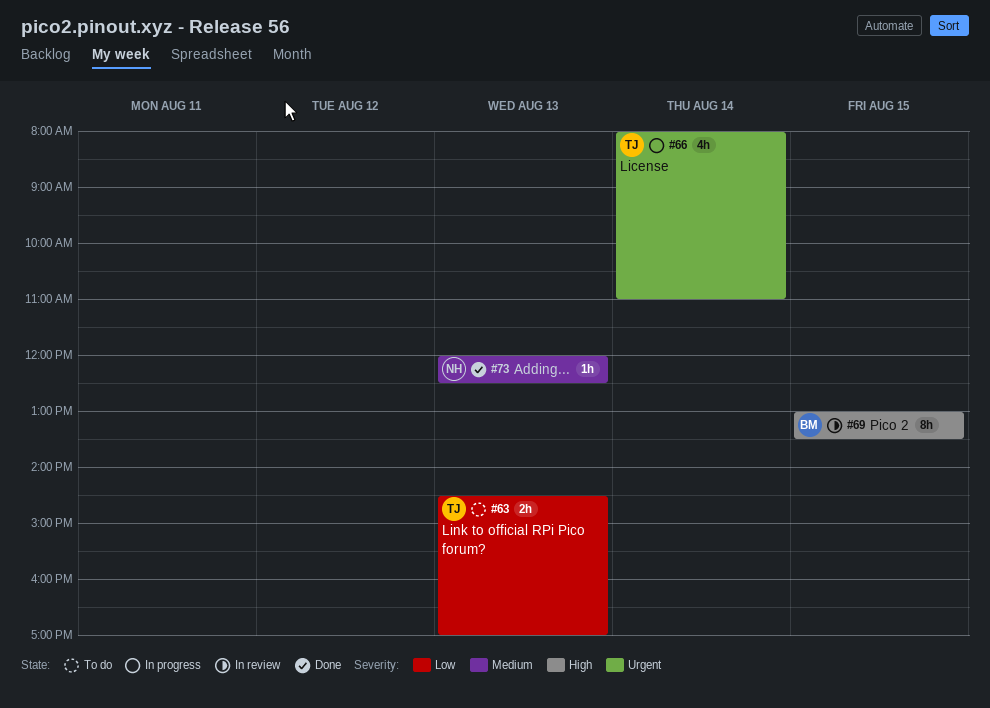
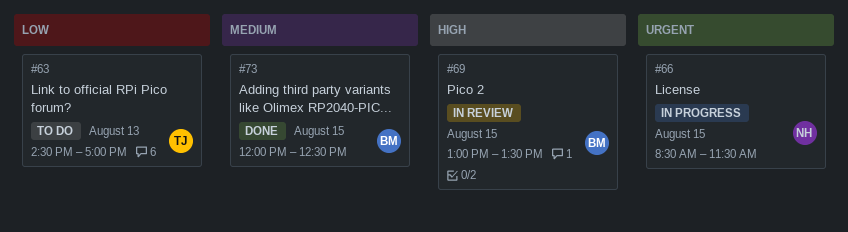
#66, owner: TJ -> NH
#66, day: Aug 14 -> Aug 15
#66, begins: 08:00 -> 08:30
#66, ends: 11:00 -> 11:30
#73, owner: NH -> BM
#73, day: Aug 13 -> Aug 15

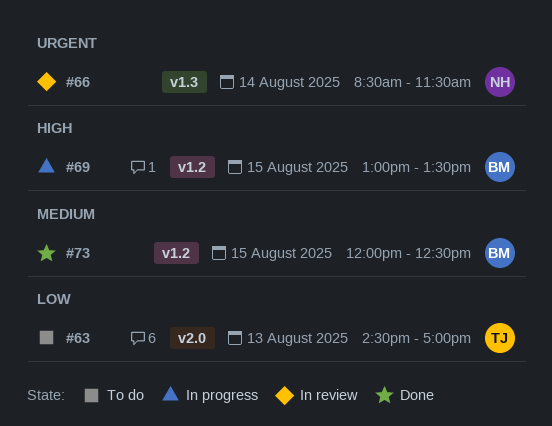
#66, status: In progress -> In review
#66, day: Aug 15 -> Aug 14
#69, status: In review -> In progress

